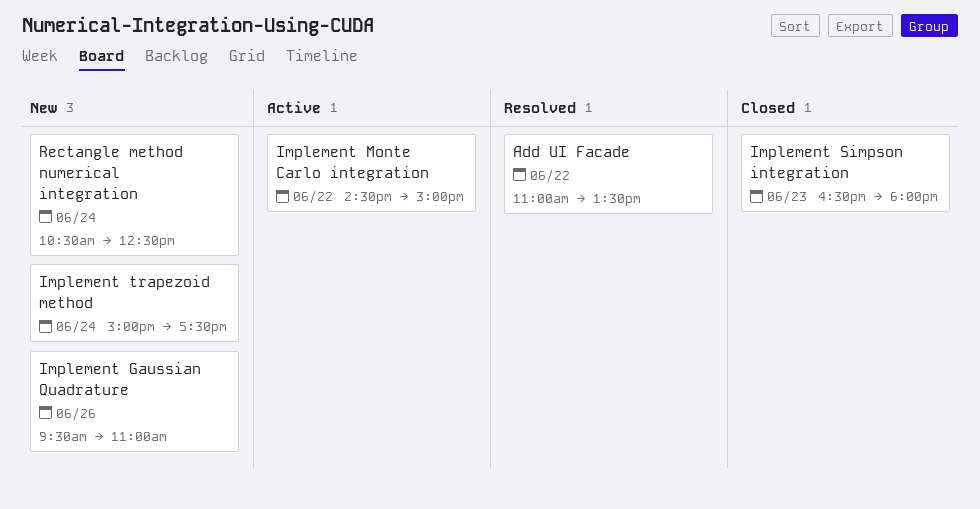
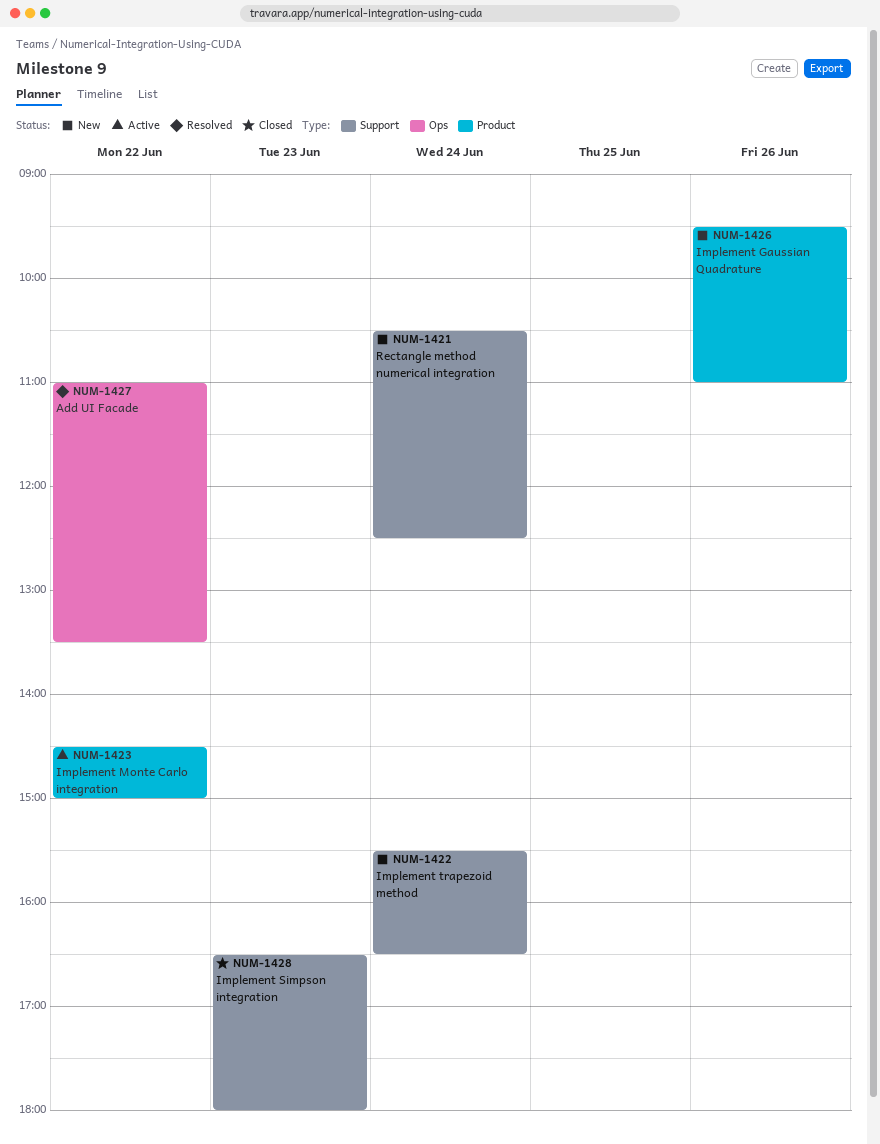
Implement trapezoid method, begins: 15:00 -> 15:30
Implement trapezoid method, ends: 17:30 -> 16:30

